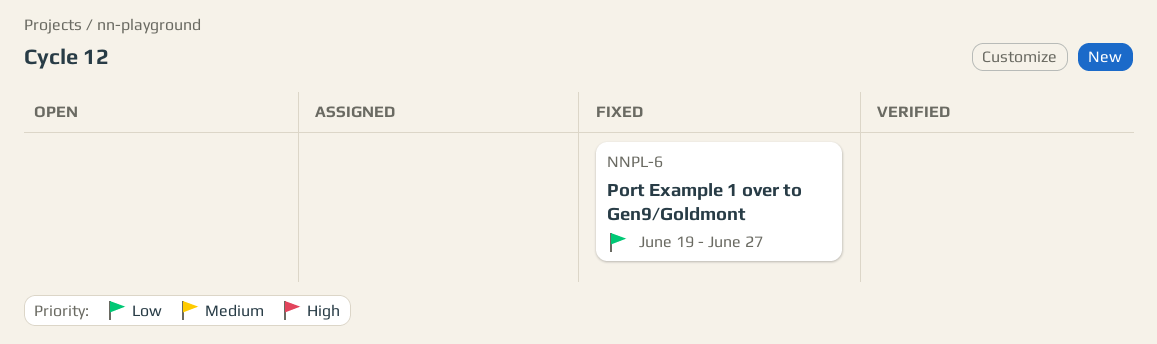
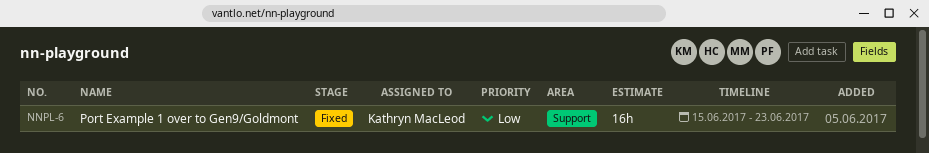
NNPL-6, start: Jun 19 -> Jun 15
NNPL-6, due: Jun 27 -> Jun 23

